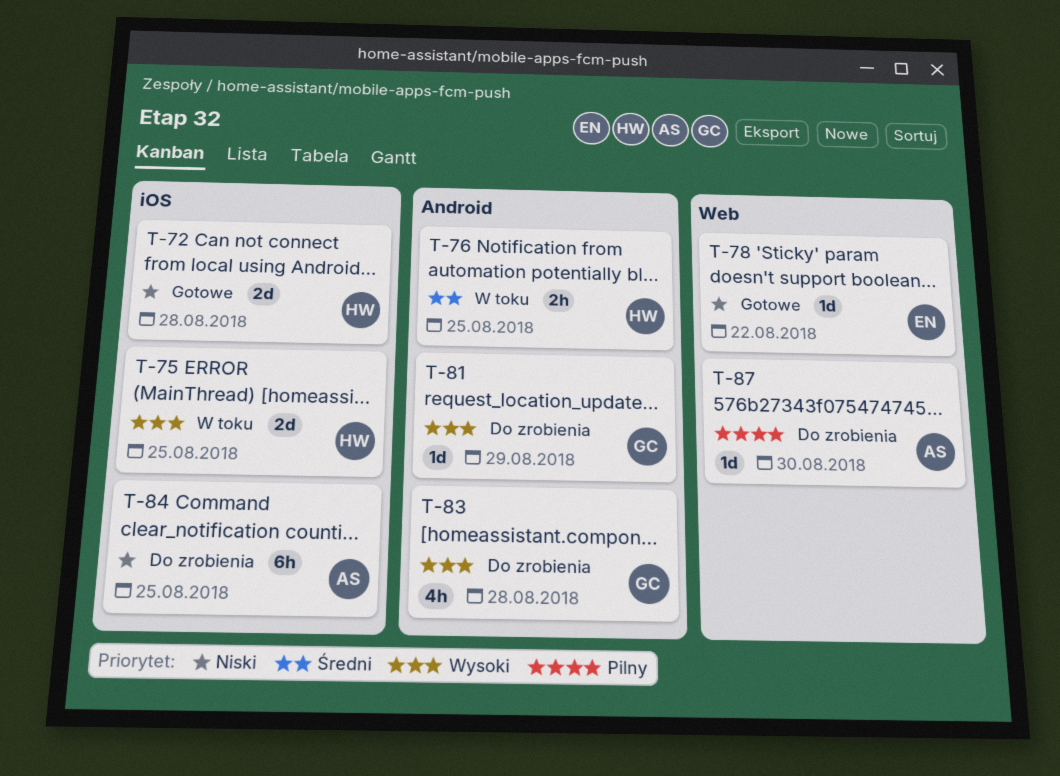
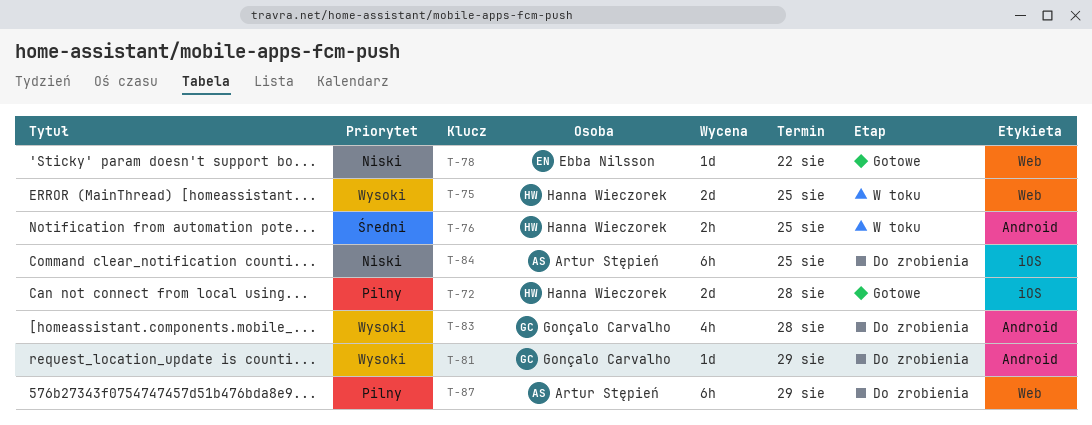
T-72, priority: Niski -> Pilny
T-75, label: iOS -> Web
T-87, estimate: 1d -> 6h
T-87, due: Aug 30 -> Aug 29

